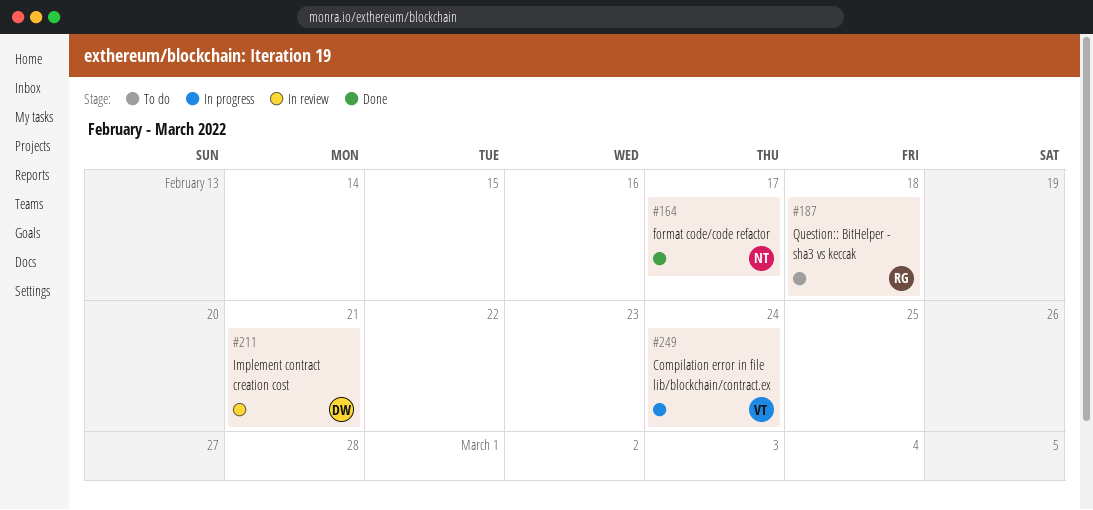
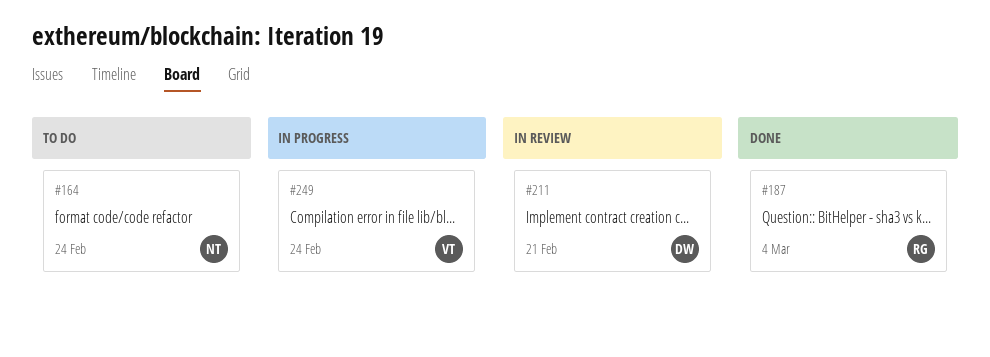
#164, status: Done -> To do
#164, due: Feb 17 -> Feb 24
#187, status: To do -> Done
#187, due: Feb 18 -> Mar 4

